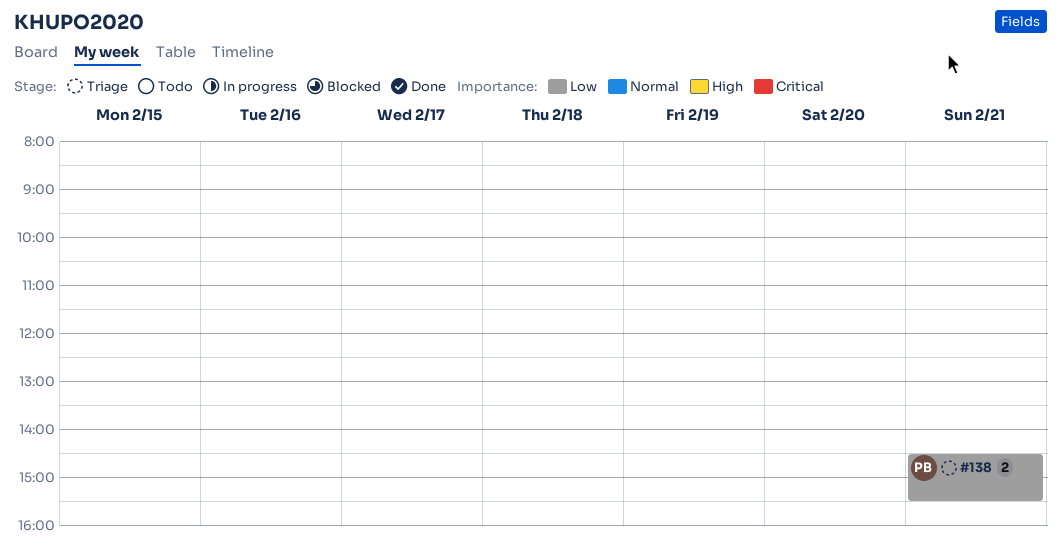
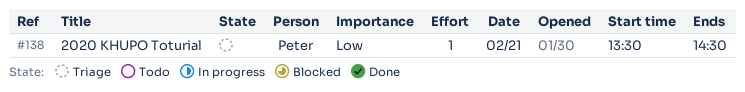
#138, estimate: 2 -> 1
#138, begins: 14:30 -> 13:30
#138, ends: 15:30 -> 14:30

